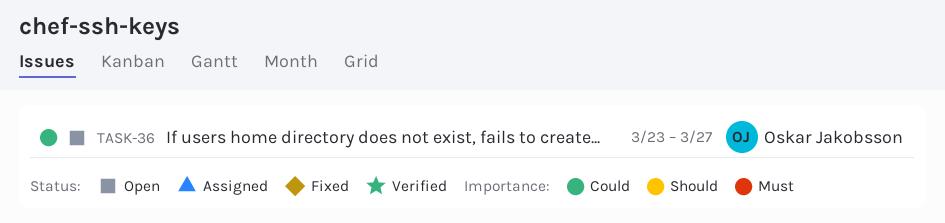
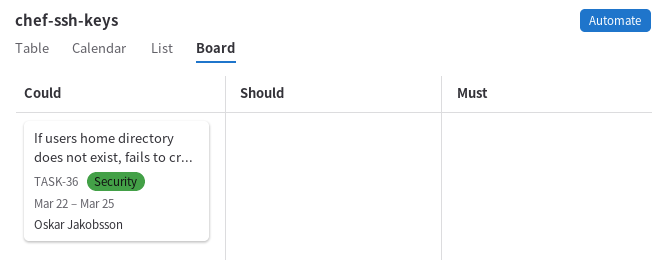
TASK-36, start: Mar 23 -> Mar 22
TASK-36, due: Mar 27 -> Mar 25

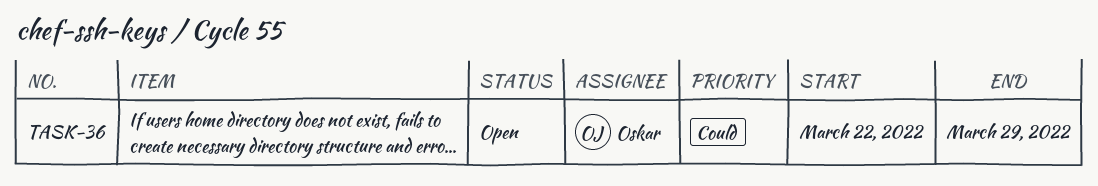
TASK-36, due: Mar 25 -> Mar 29

